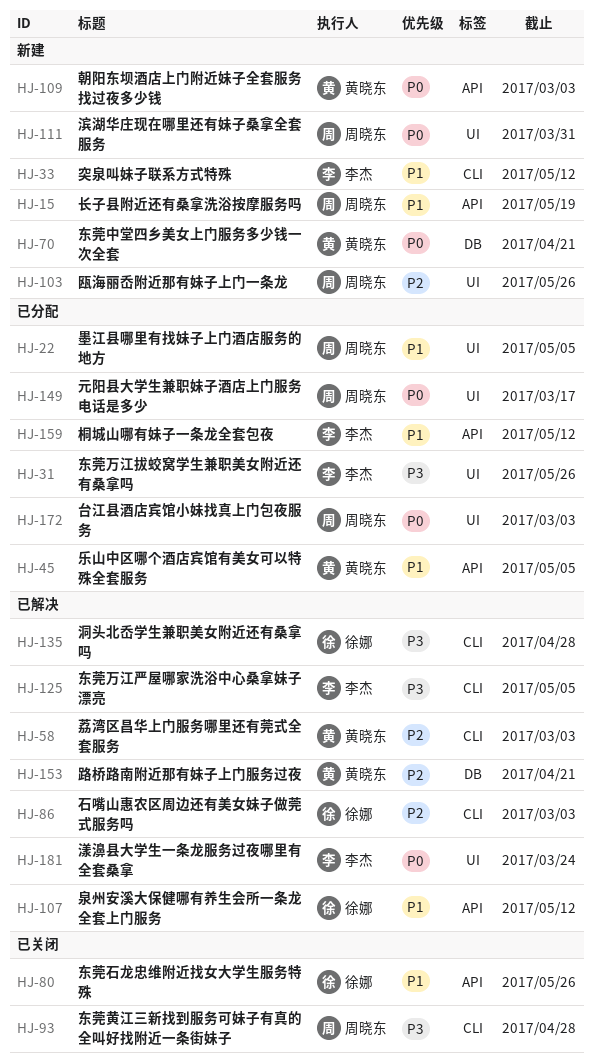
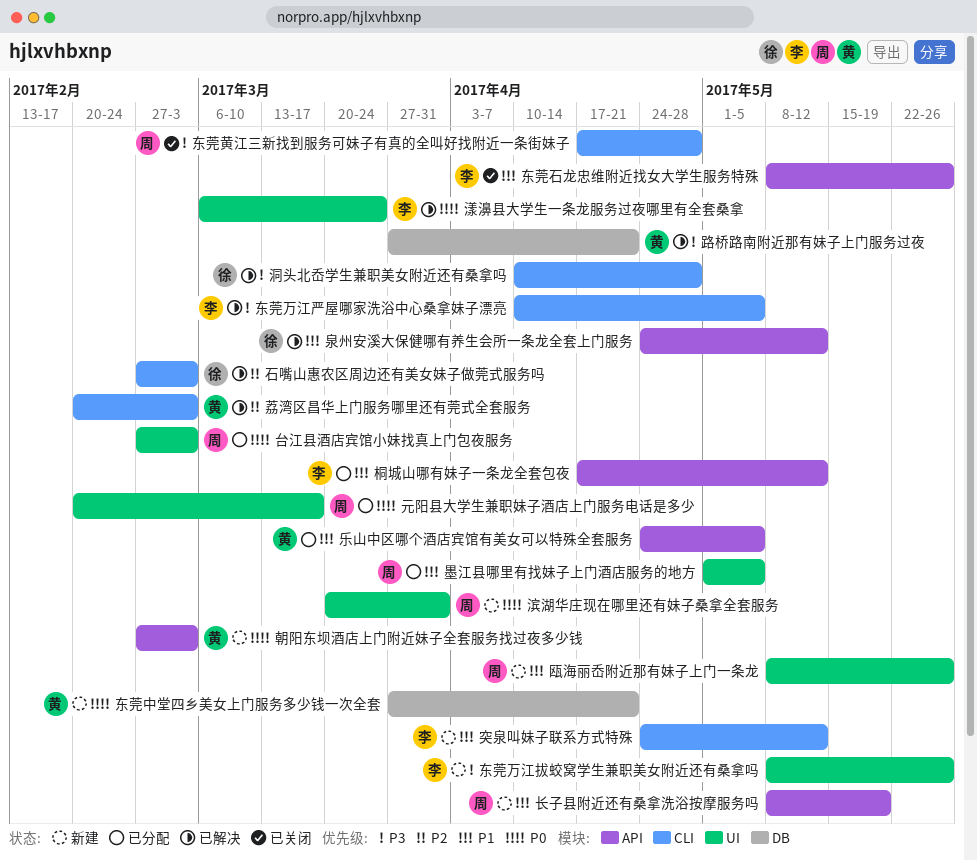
东莞万江拔蛟窝学生兼职美女附近还有桑拿吗, status: 已分配 -> 新建
东莞石龙忠维附近找女大学生服务特殊, owner: 徐娜 -> 李杰
瓯海丽岙附近那有妹子上门一条龙, priority: P2 -> P1
路桥路南附近那有妹子上门服务过夜, priority: P2 -> P3

